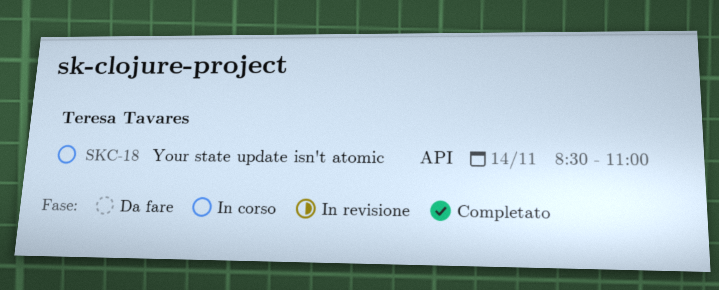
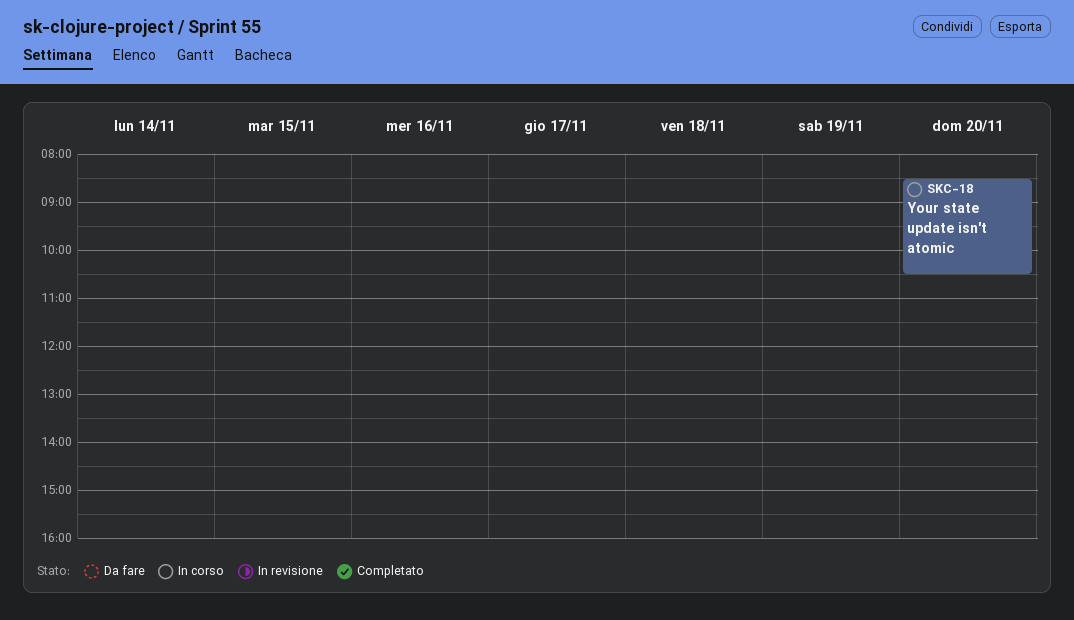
SKC-18, day: Nov 14 -> Nov 20
SKC-18, ends: 11:00 -> 10:30

